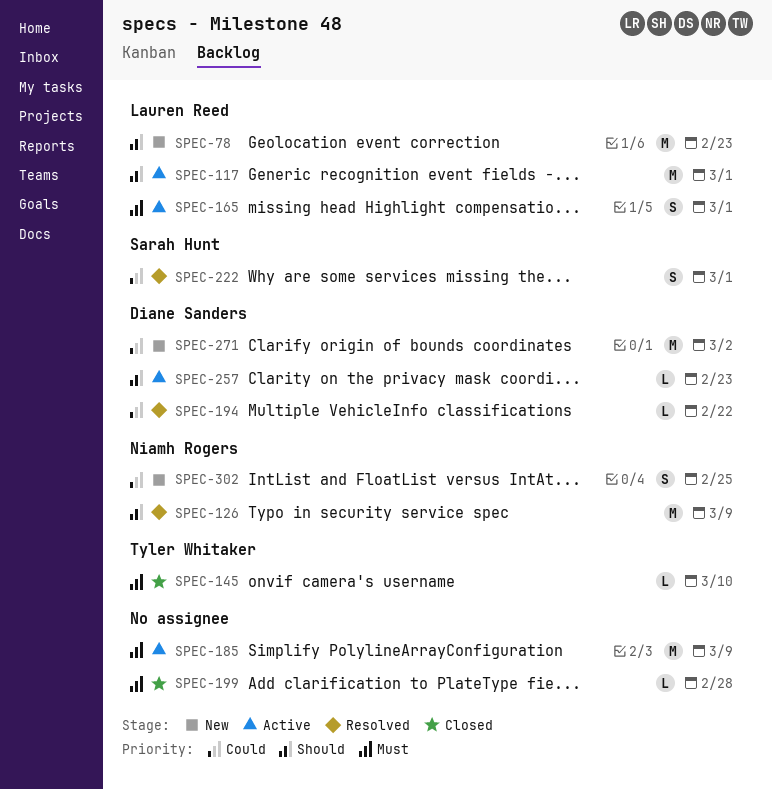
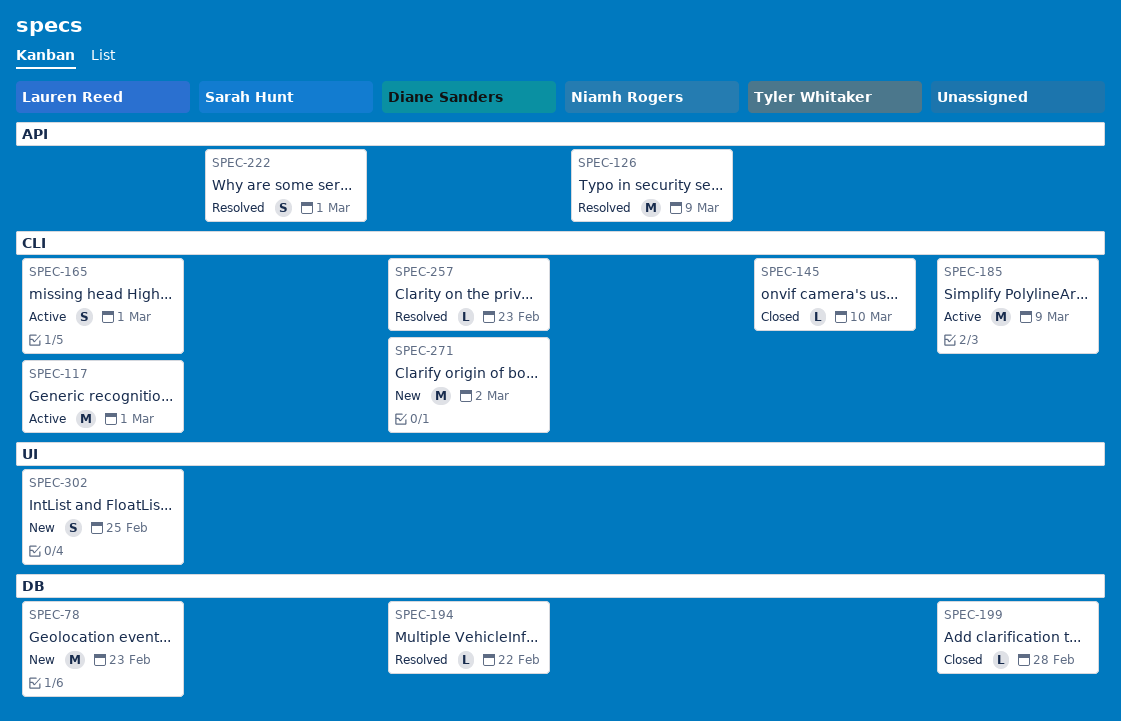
SPEC-257, status: Active -> Resolved
SPEC-302, owner: Niamh Rogers -> Lauren Reed

